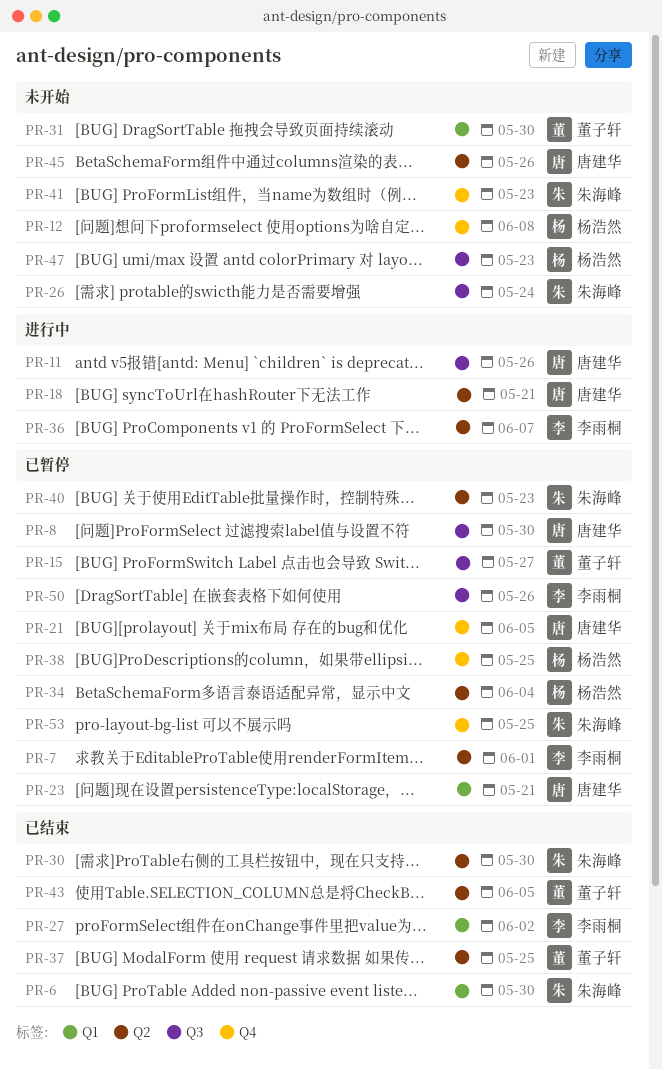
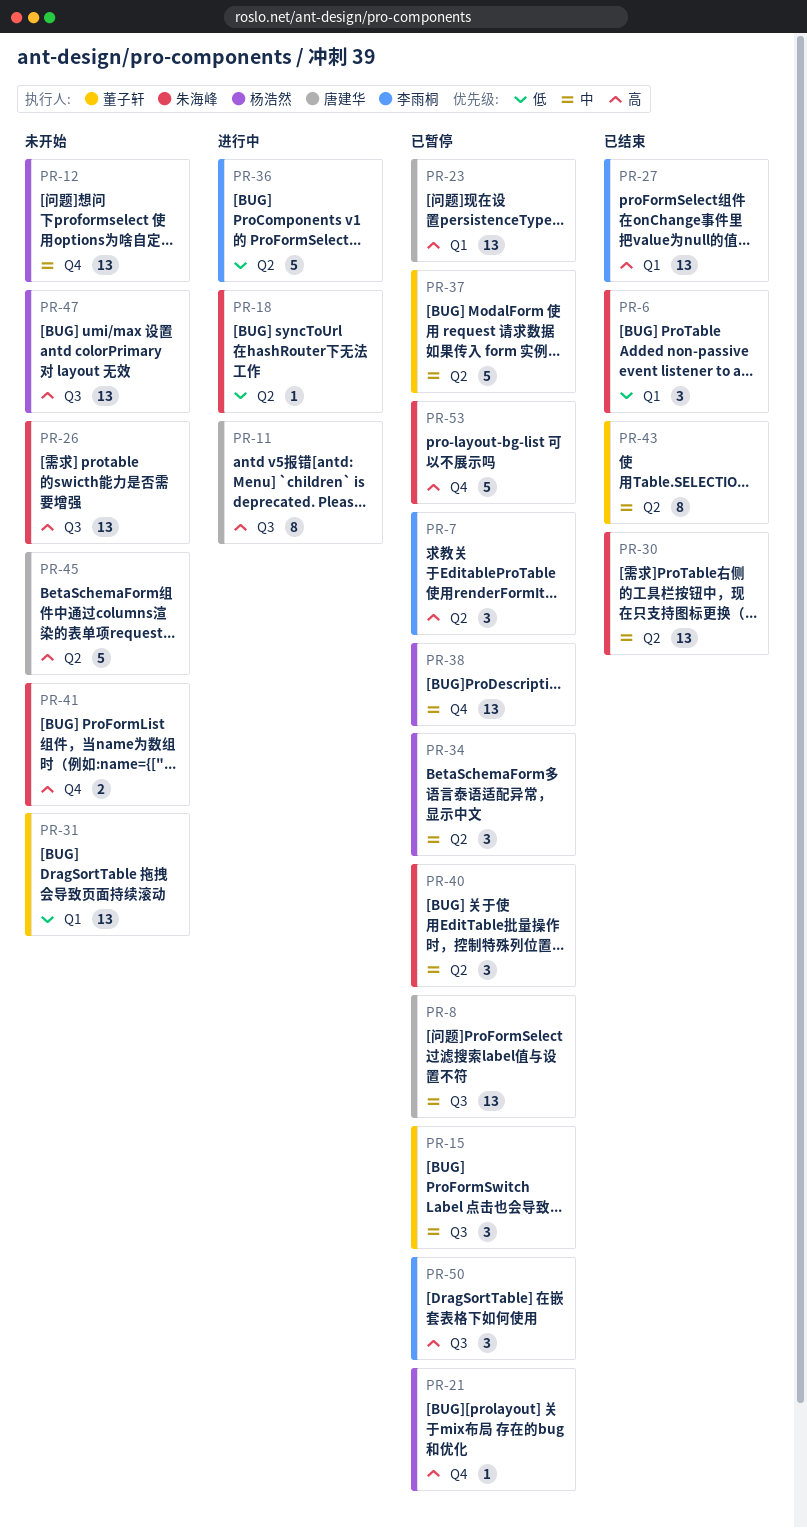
PR-18, owner: 唐建华 -> 朱海峰
PR-21, owner: 唐建华 -> 杨浩然
PR-37, status: 已结束 -> 已暂停

